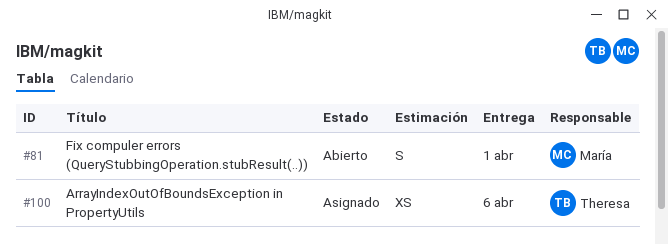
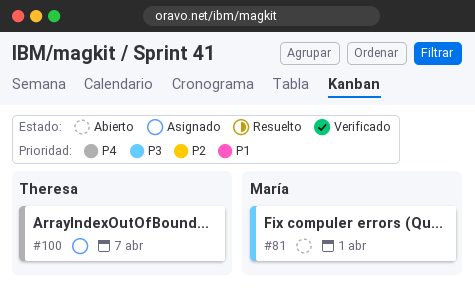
#100, due: Apr 6 -> Apr 7

